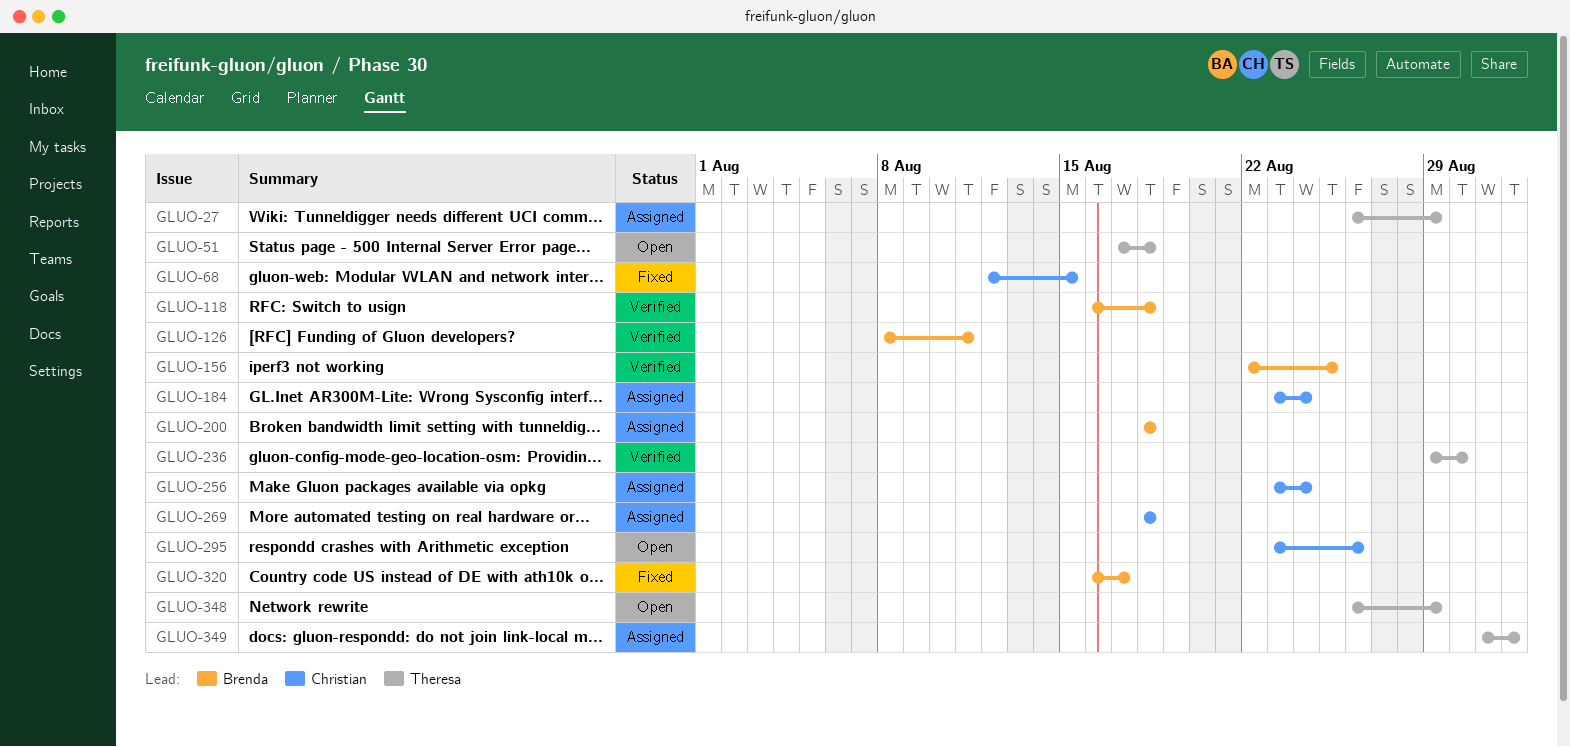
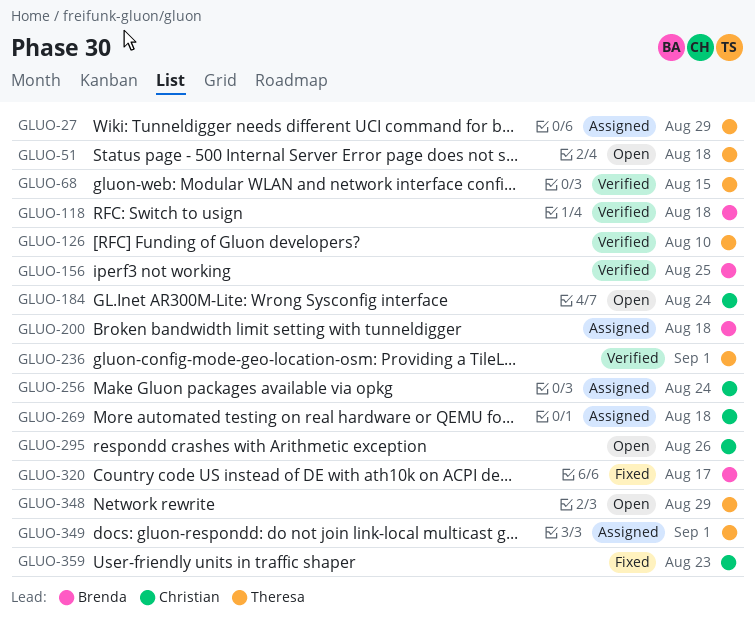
GLUO-68, status: Fixed -> Verified
GLUO-68, owner: Christian -> Theresa
GLUO-126, owner: Brenda -> Theresa
GLUO-126, due: Aug 11 -> Aug 10
GLUO-184, status: Assigned -> Open
GLUO-236, due: Aug 30 -> Sep 1
GLUO-359: none -> present

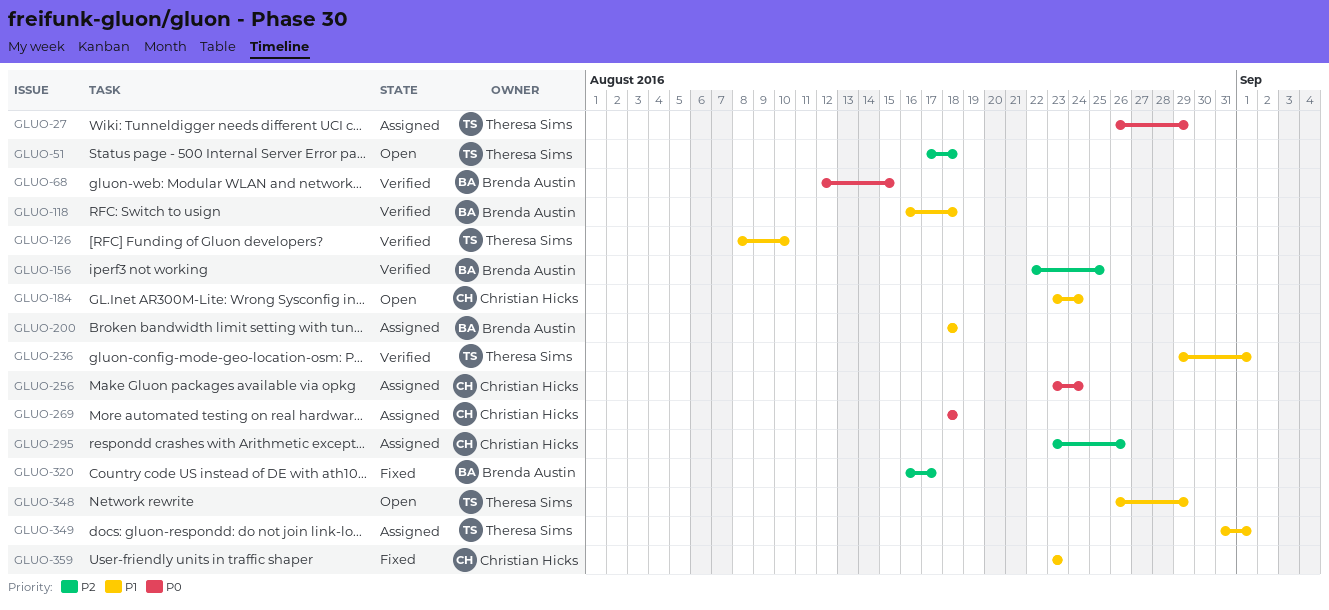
GLUO-68, owner: Theresa Sims -> Brenda Austin
GLUO-295, status: Open -> Assigned

